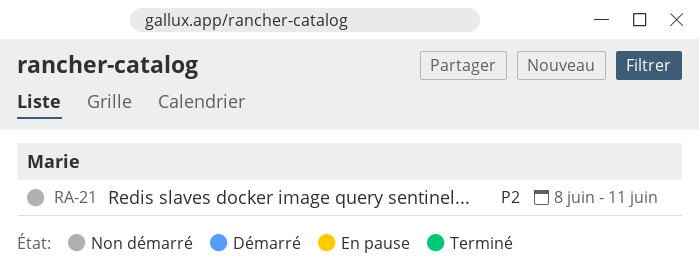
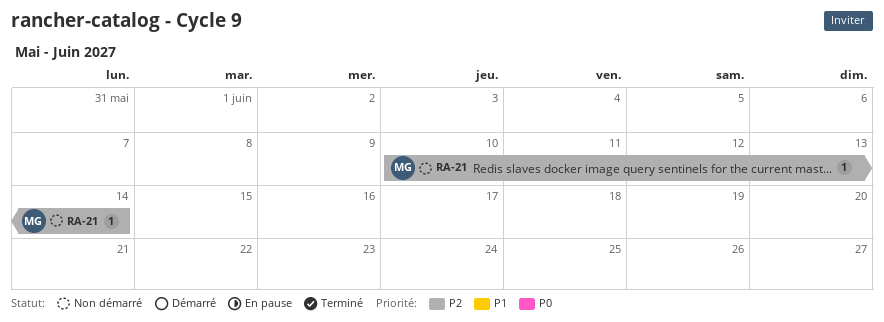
RA-21, start: Jun 8 -> Jun 10
RA-21, due: Jun 11 -> Jun 14

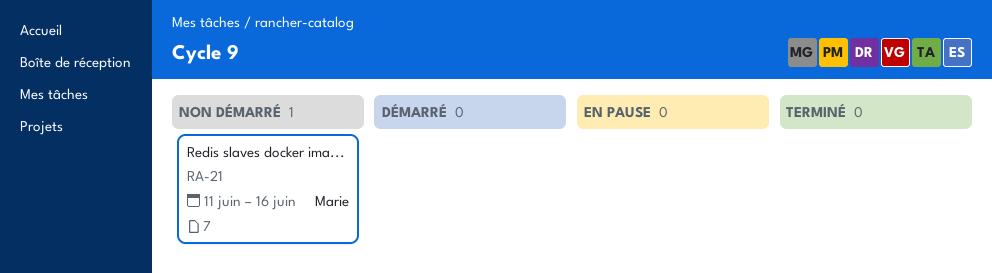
RA-21, start: Jun 10 -> Jun 11
RA-21, due: Jun 14 -> Jun 16

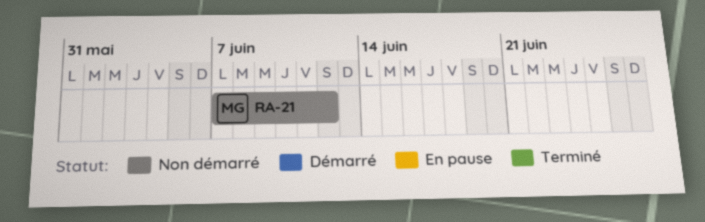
RA-21, start: Jun 11 -> Jun 7
RA-21, due: Jun 16 -> Jun 12

